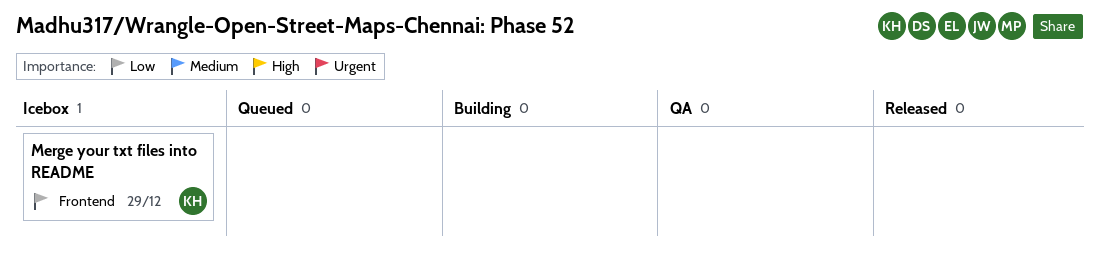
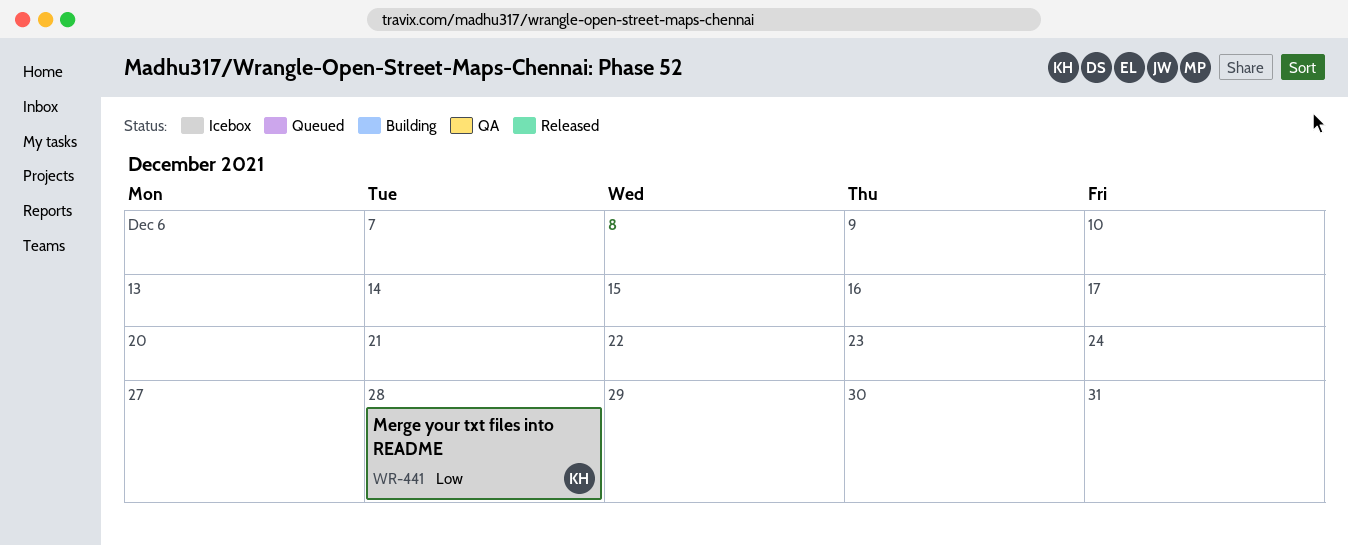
Merge your txt files into README, due: Dec 29 -> Dec 28

